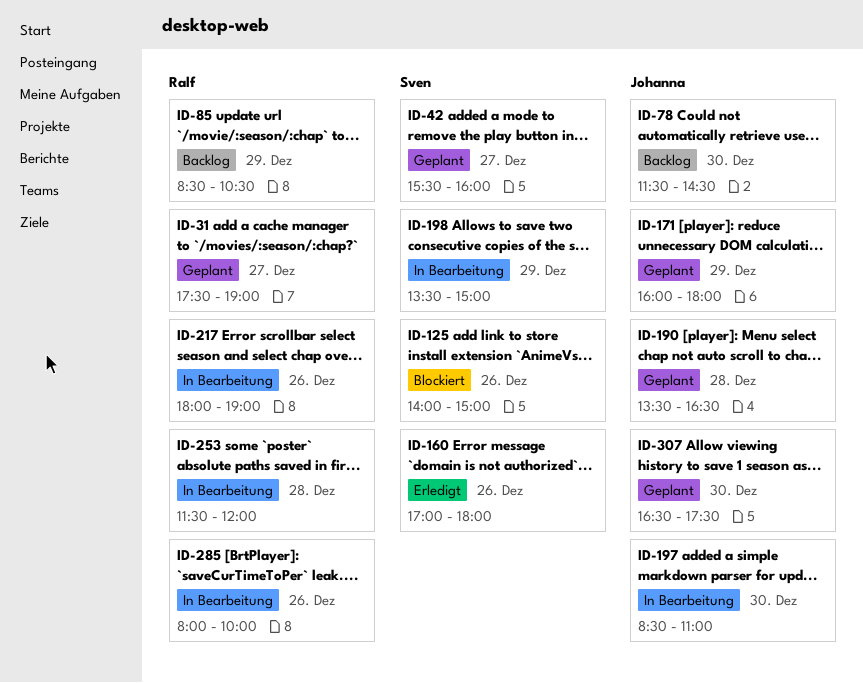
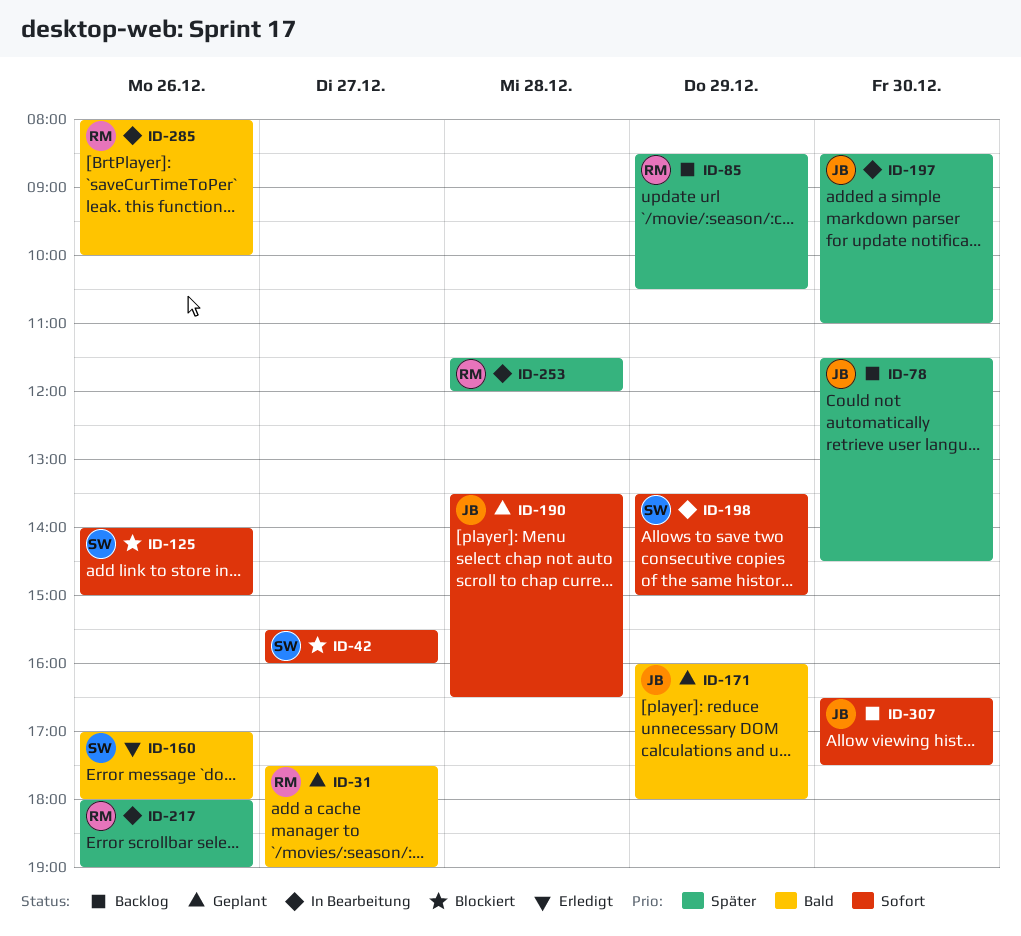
ID-42, status: Geplant -> Blockiert
ID-307, status: Geplant -> Backlog

